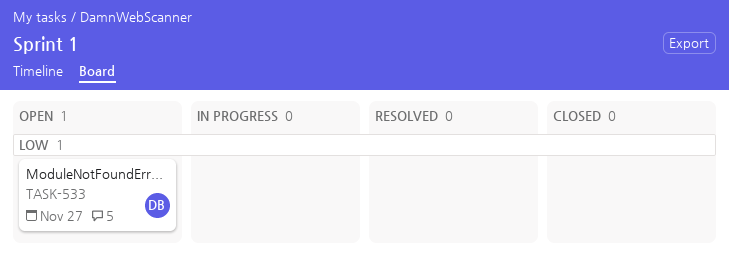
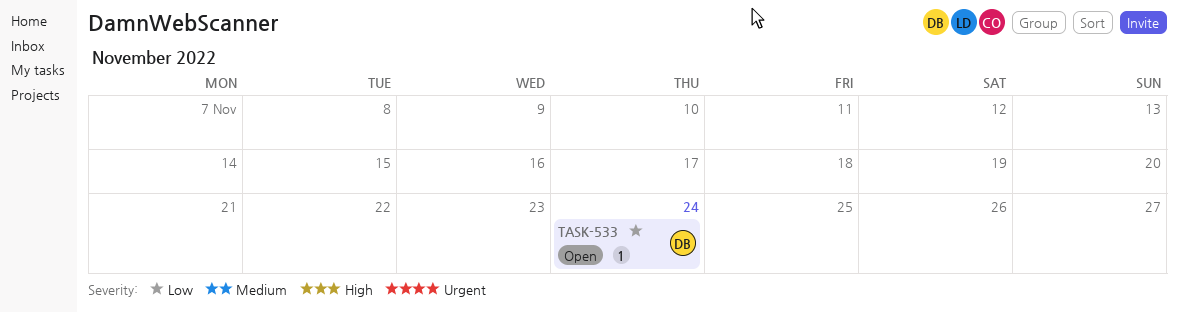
TASK-533, due: Nov 27 -> Nov 24

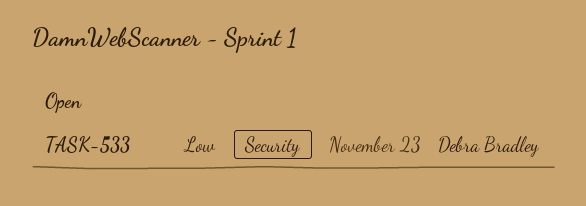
TASK-533, due: Nov 24 -> Nov 23

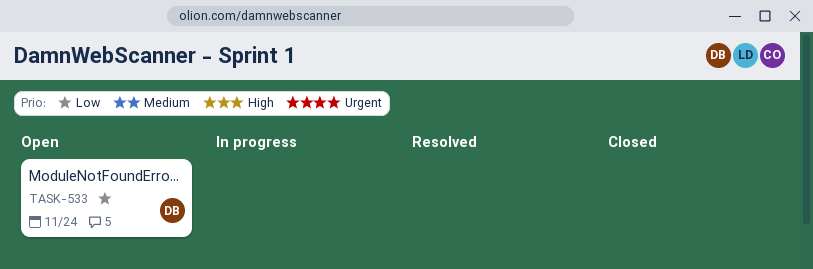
TASK-533, due: Nov 23 -> Nov 24

